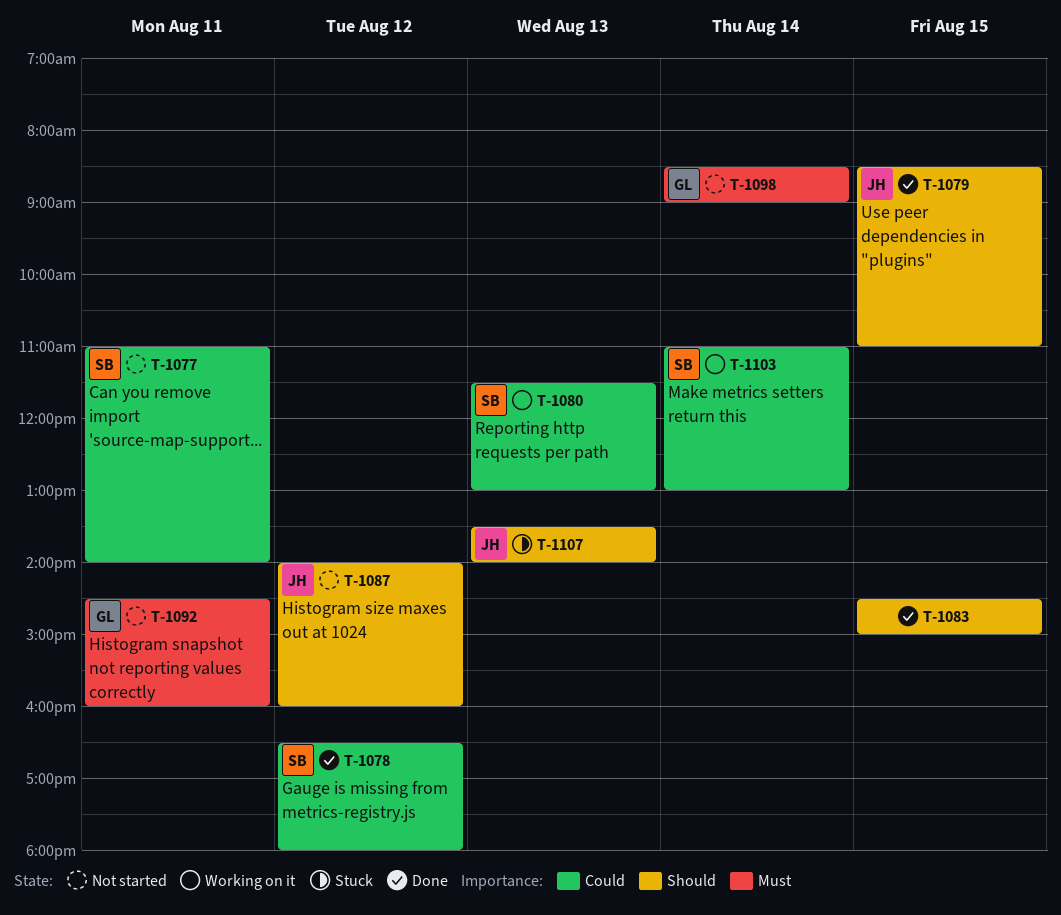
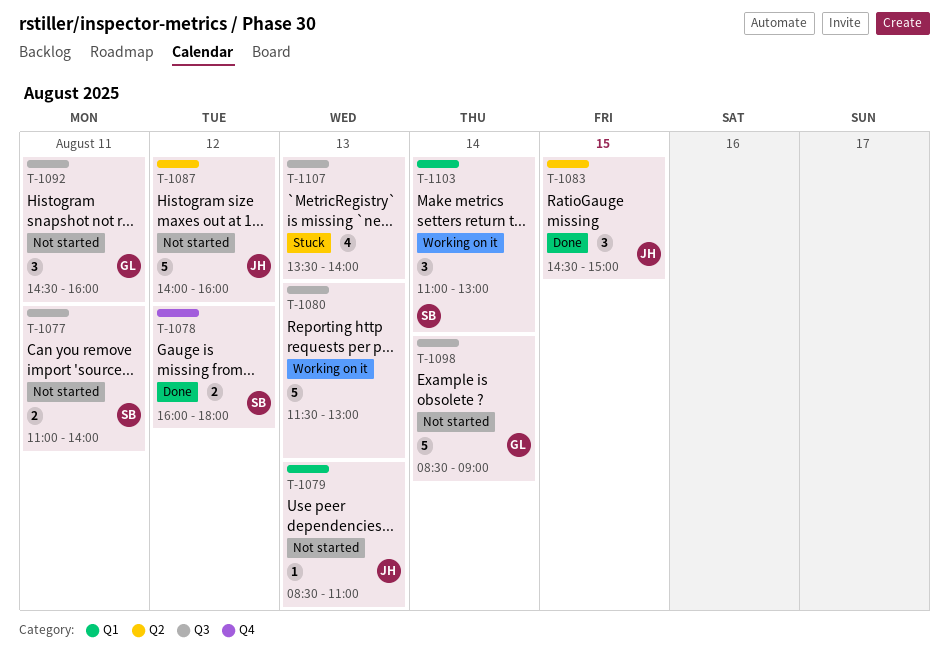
T-1078, begins: 16:30 -> 16:00
T-1079, status: Done -> Not started
T-1079, day: Aug 15 -> Aug 13
T-1080, owner: SB -> none
T-1083, owner: none -> JH
T-1107, owner: JH -> none

